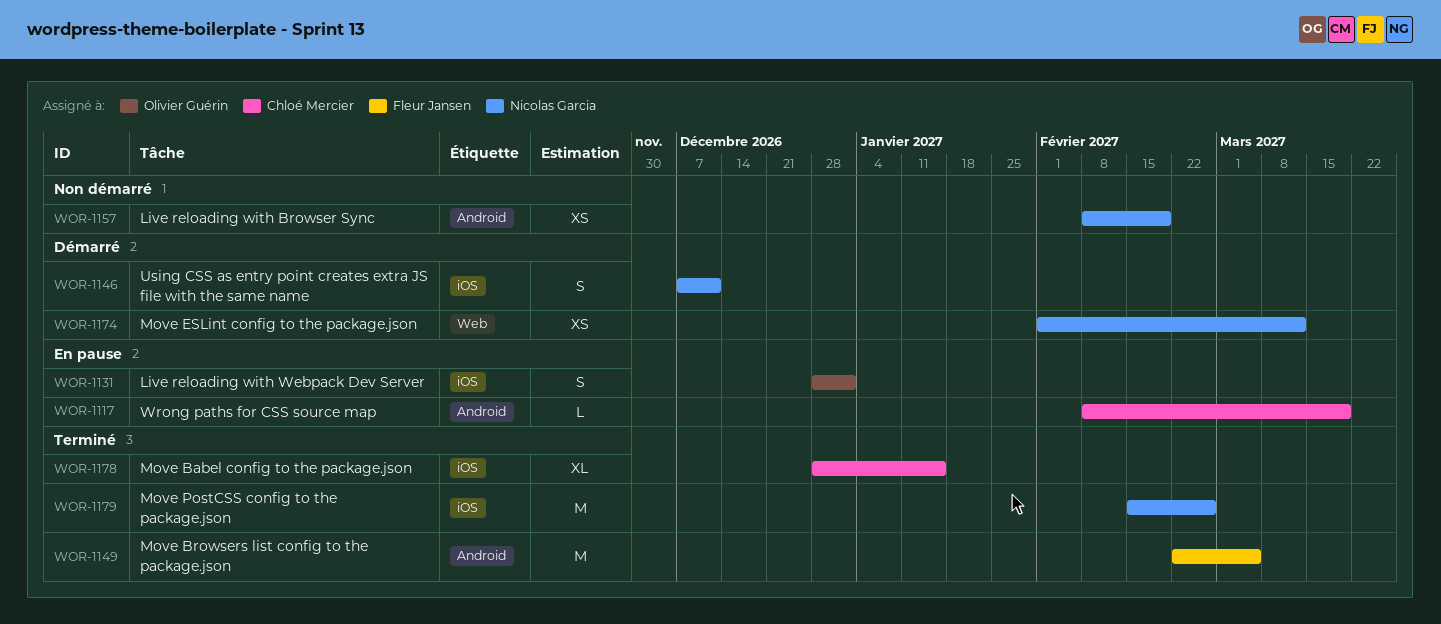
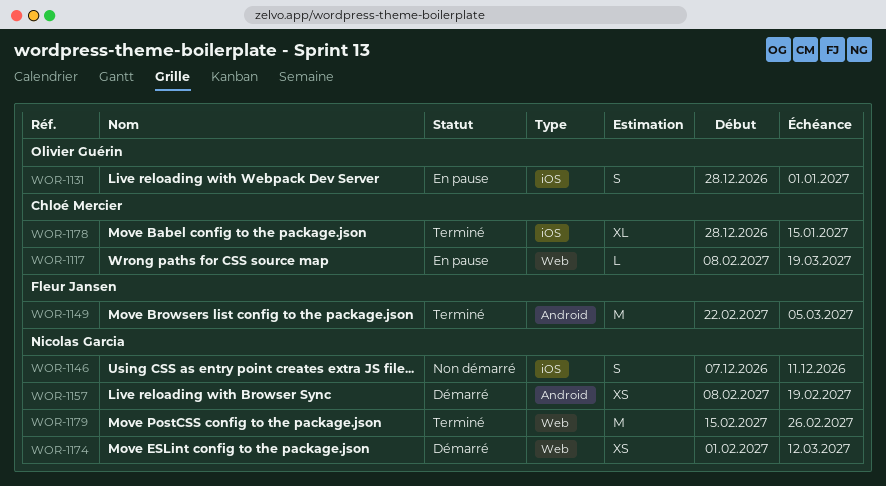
WOR-1117, label: Android -> Web
WOR-1146, status: Démarré -> Non démarré
WOR-1157, status: Non démarré -> Démarré
WOR-1179, label: iOS -> Web

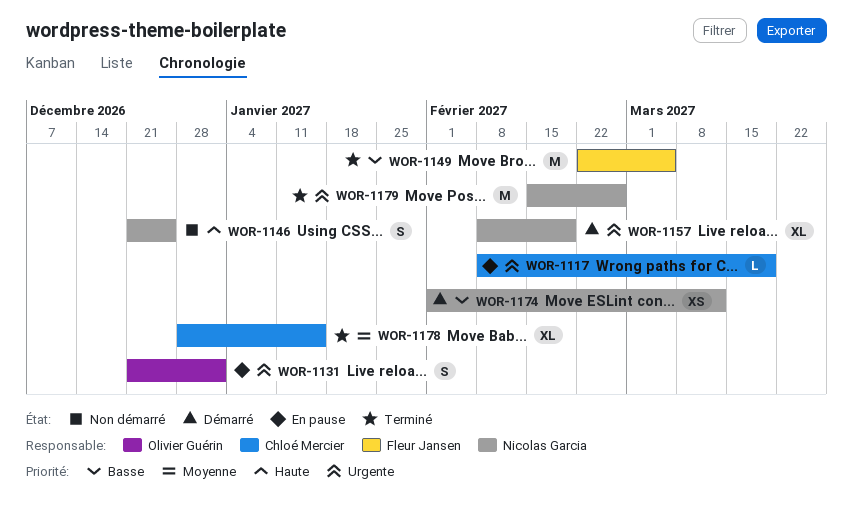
WOR-1131, start: Dec 28 -> Dec 21
WOR-1146, start: Dec 7 -> Dec 21
WOR-1146, due: Dec 11 -> Dec 25
WOR-1157, estimate: XS -> XL

